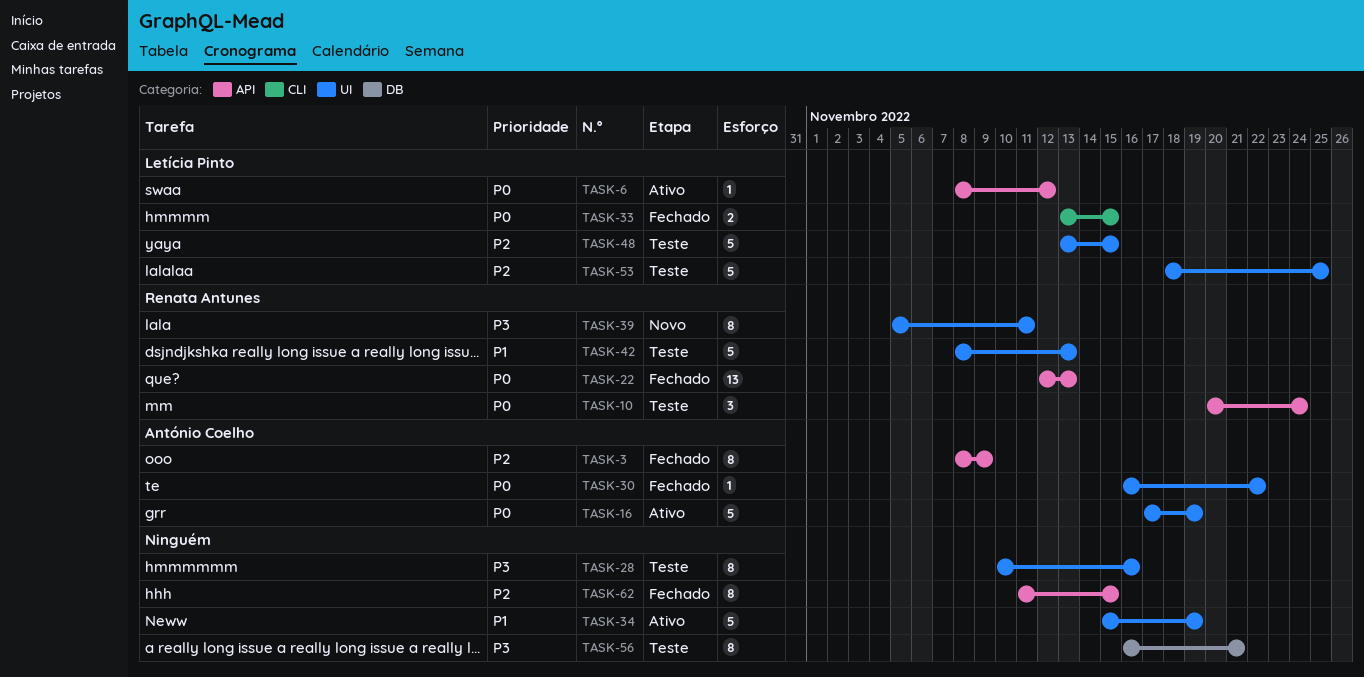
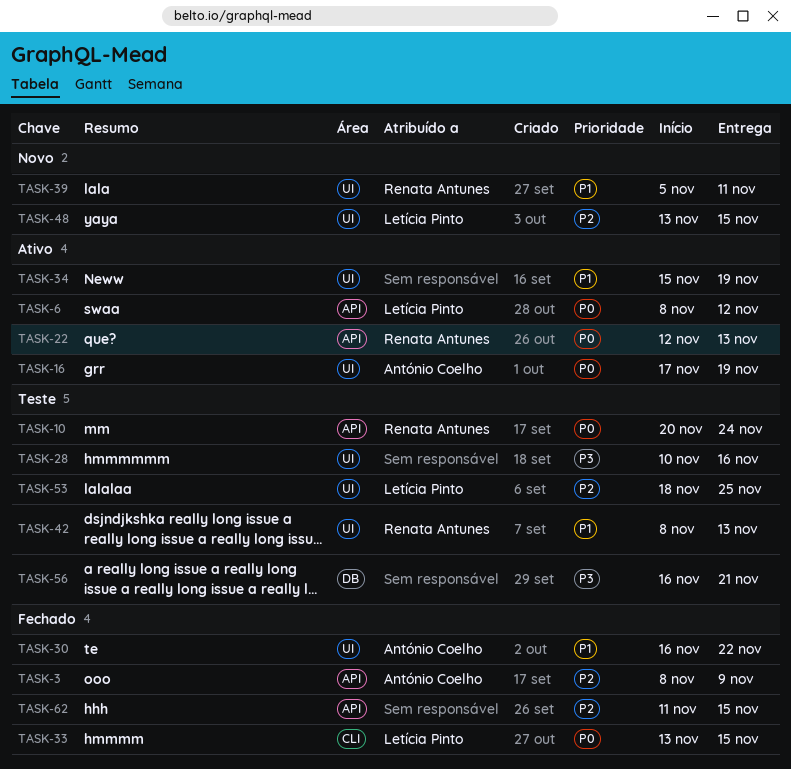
TASK-22, status: Fechado -> Ativo
TASK-30, priority: P0 -> P1
TASK-39, priority: P3 -> P1
TASK-48, status: Teste -> Novo

